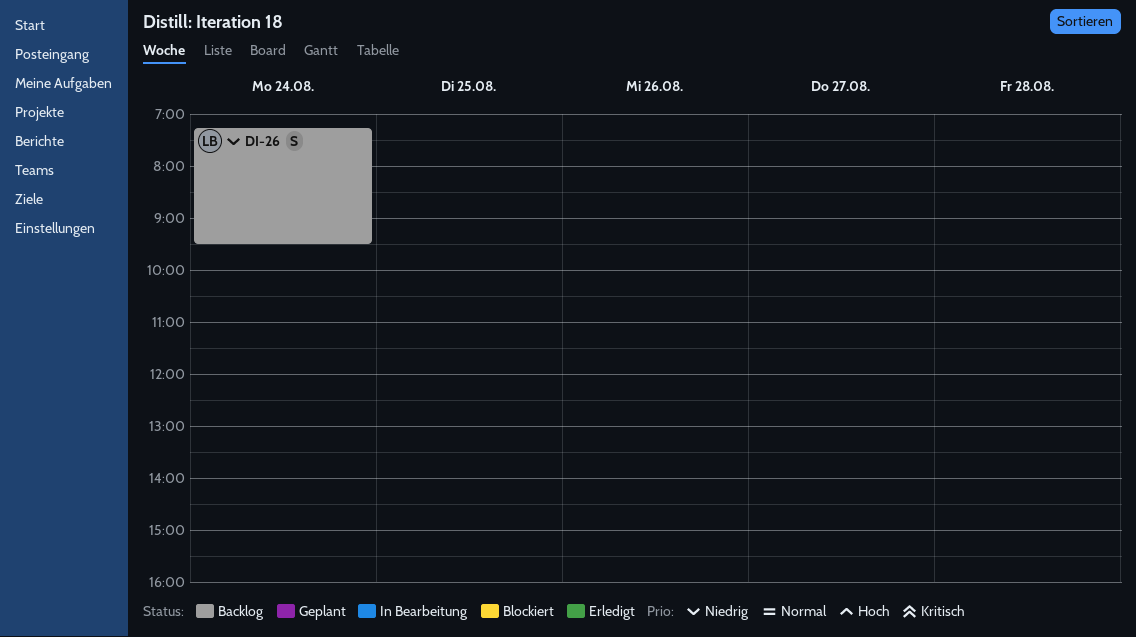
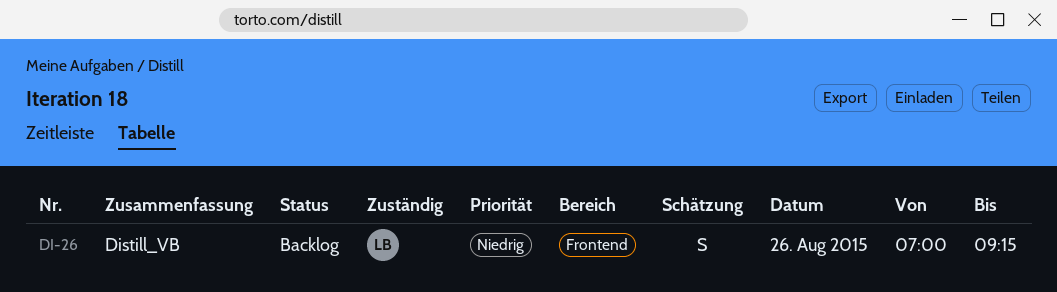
DI-26, day: Aug 24 -> Aug 26
DI-26, begins: 07:15 -> 07:00
DI-26, ends: 09:30 -> 09:15

